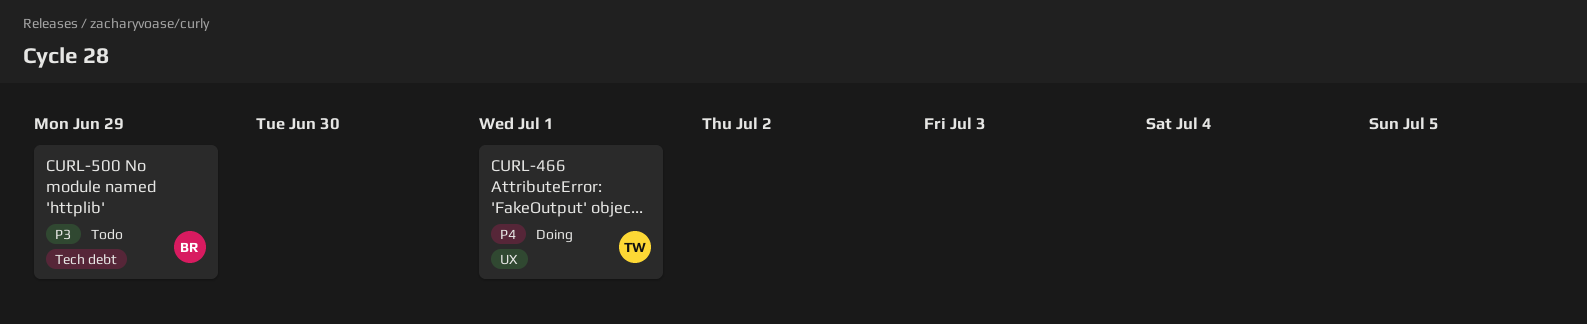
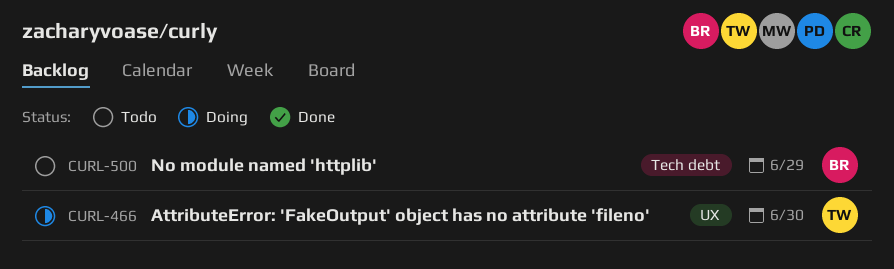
CURL-466, due: Jul 1 -> Jun 30

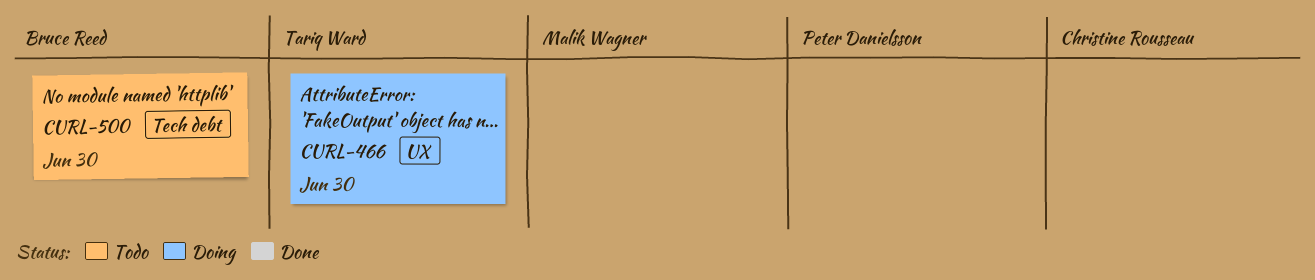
CURL-500, due: Jun 29 -> Jun 30

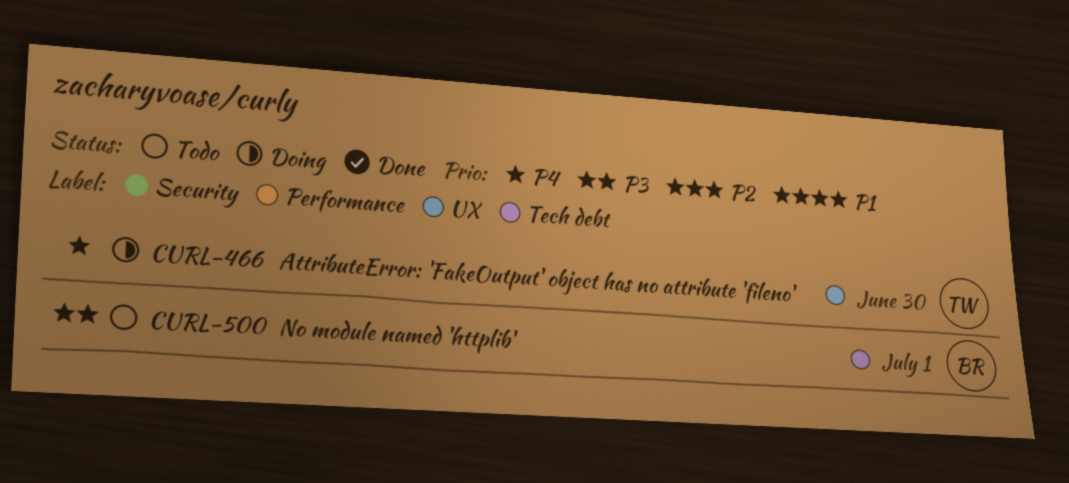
CURL-500, due: Jun 30 -> Jul 1

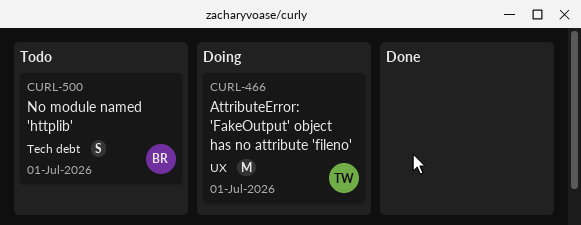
CURL-466, due: Jun 30 -> Jul 1

